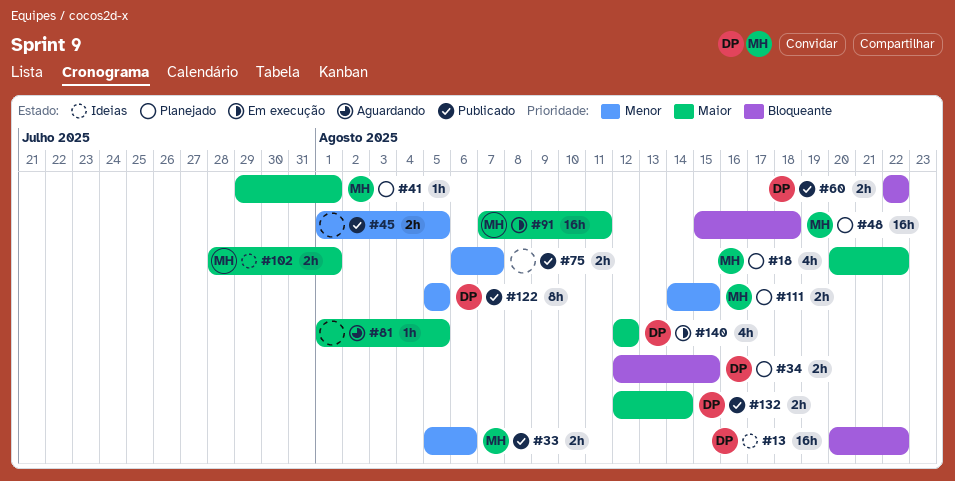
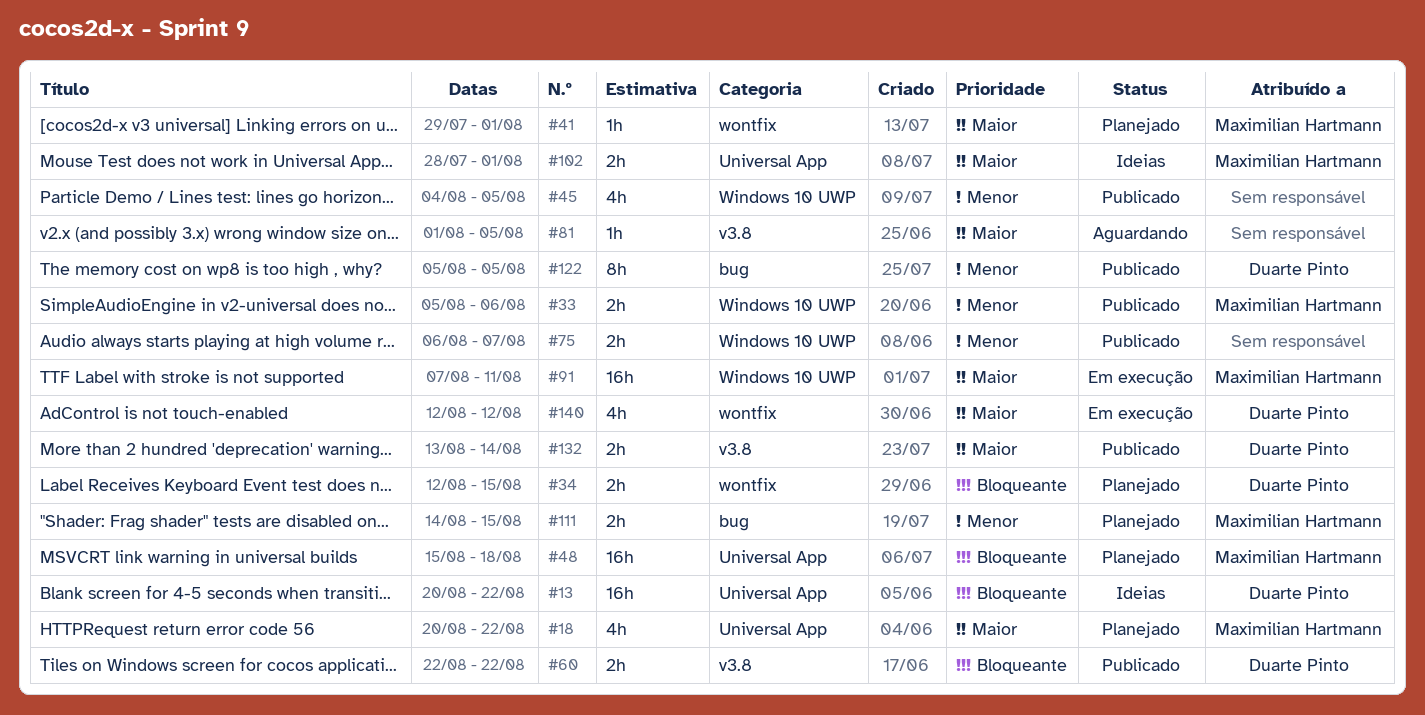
#45, estimate: 2h -> 4h
#45, start: Aug 1 -> Aug 4
#132, start: Aug 12 -> Aug 13

